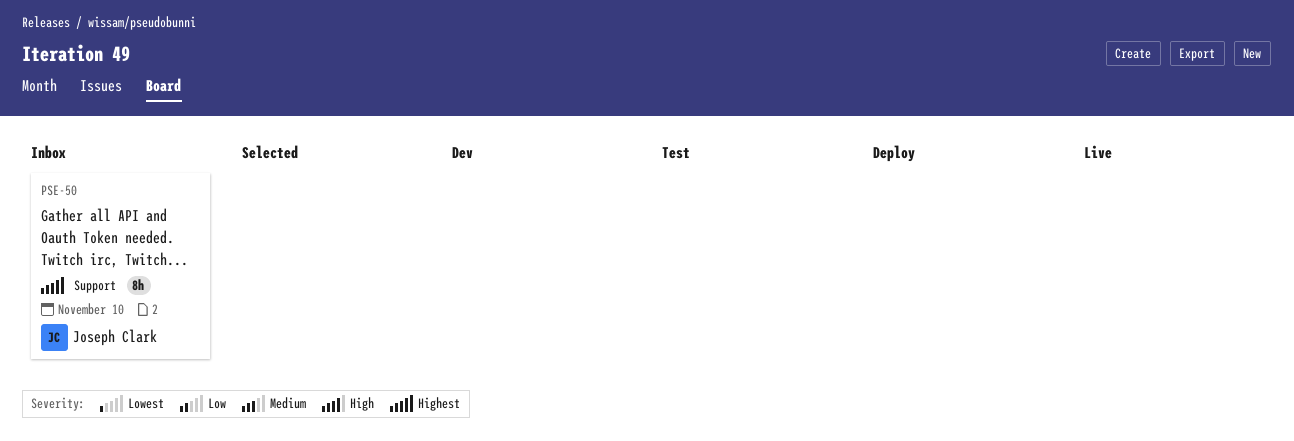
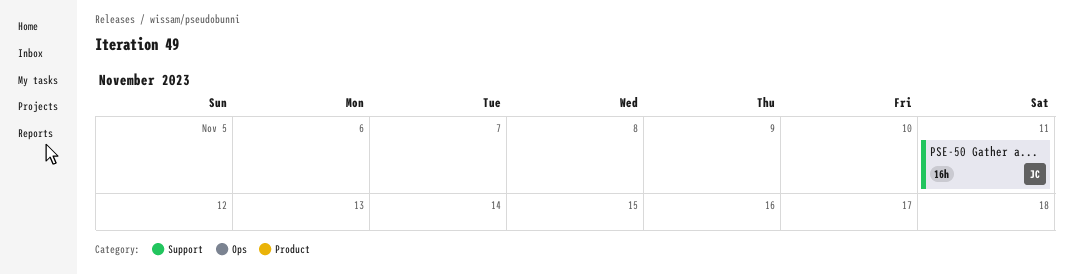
PSE-50, estimate: 8h -> 16h
PSE-50, due: Nov 10 -> Nov 11

